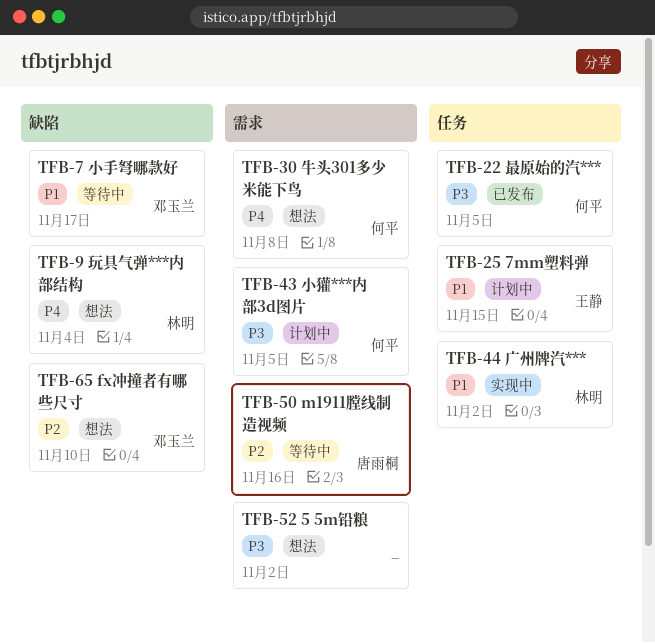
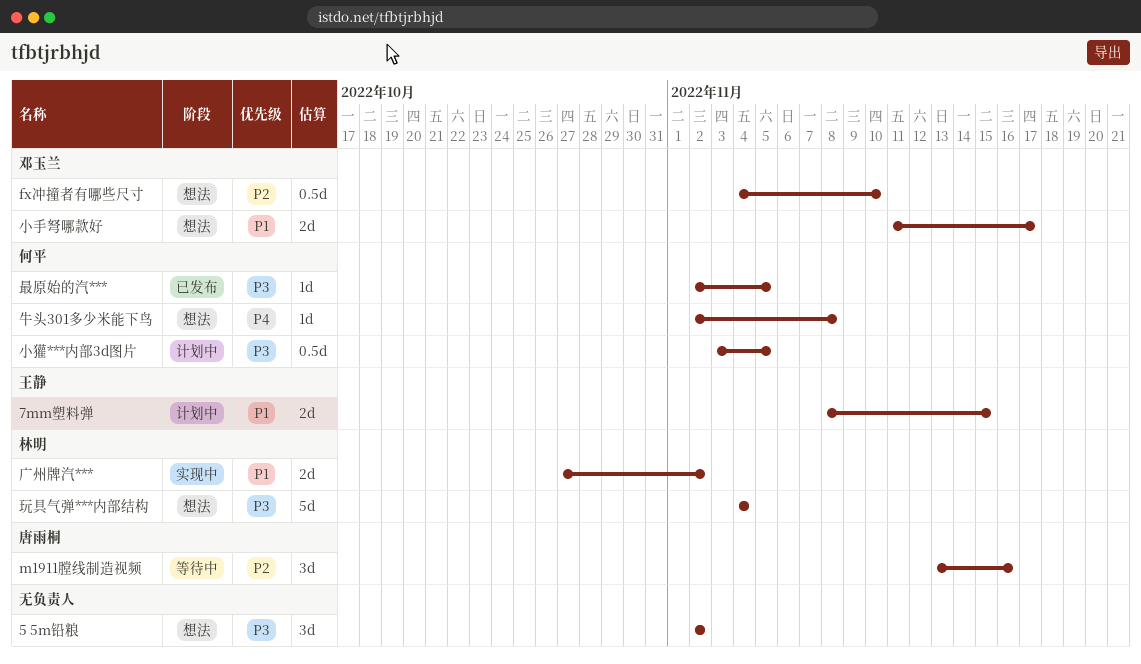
小手弩哪款好, status: 等待中 -> 想法
玩具气弹***内部结构, priority: P4 -> P3

